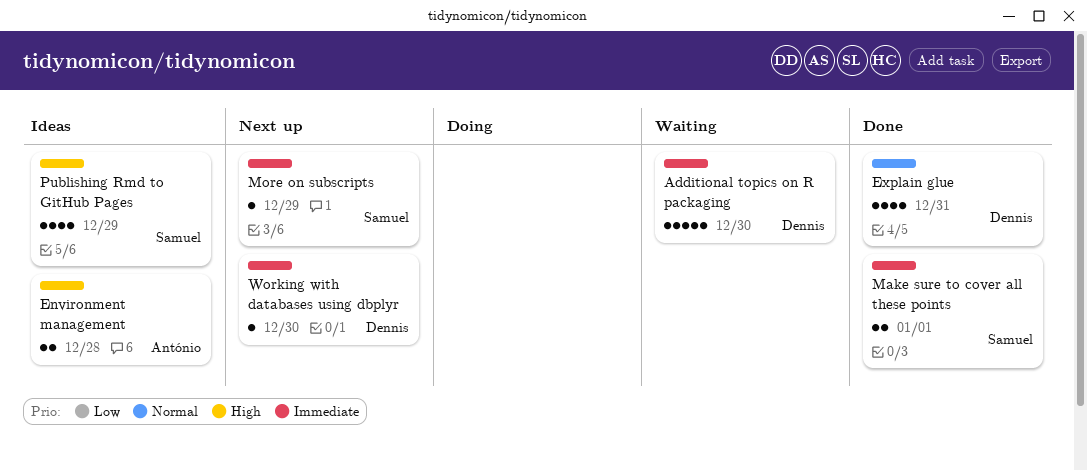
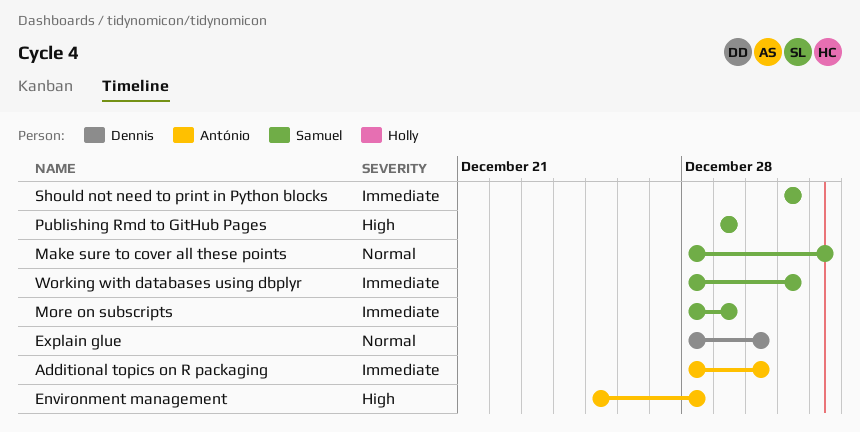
Additional topics on R packaging, owner: Dennis -> António
Explain glue, due: Dec 31 -> Dec 30
Make sure to cover all these points, priority: Immediate -> Normal
Should not need to print in Python blocks: none -> present
Working with databases using dbplyr, owner: Dennis -> Samuel
Working with databases using dbplyr, due: Dec 30 -> Dec 31

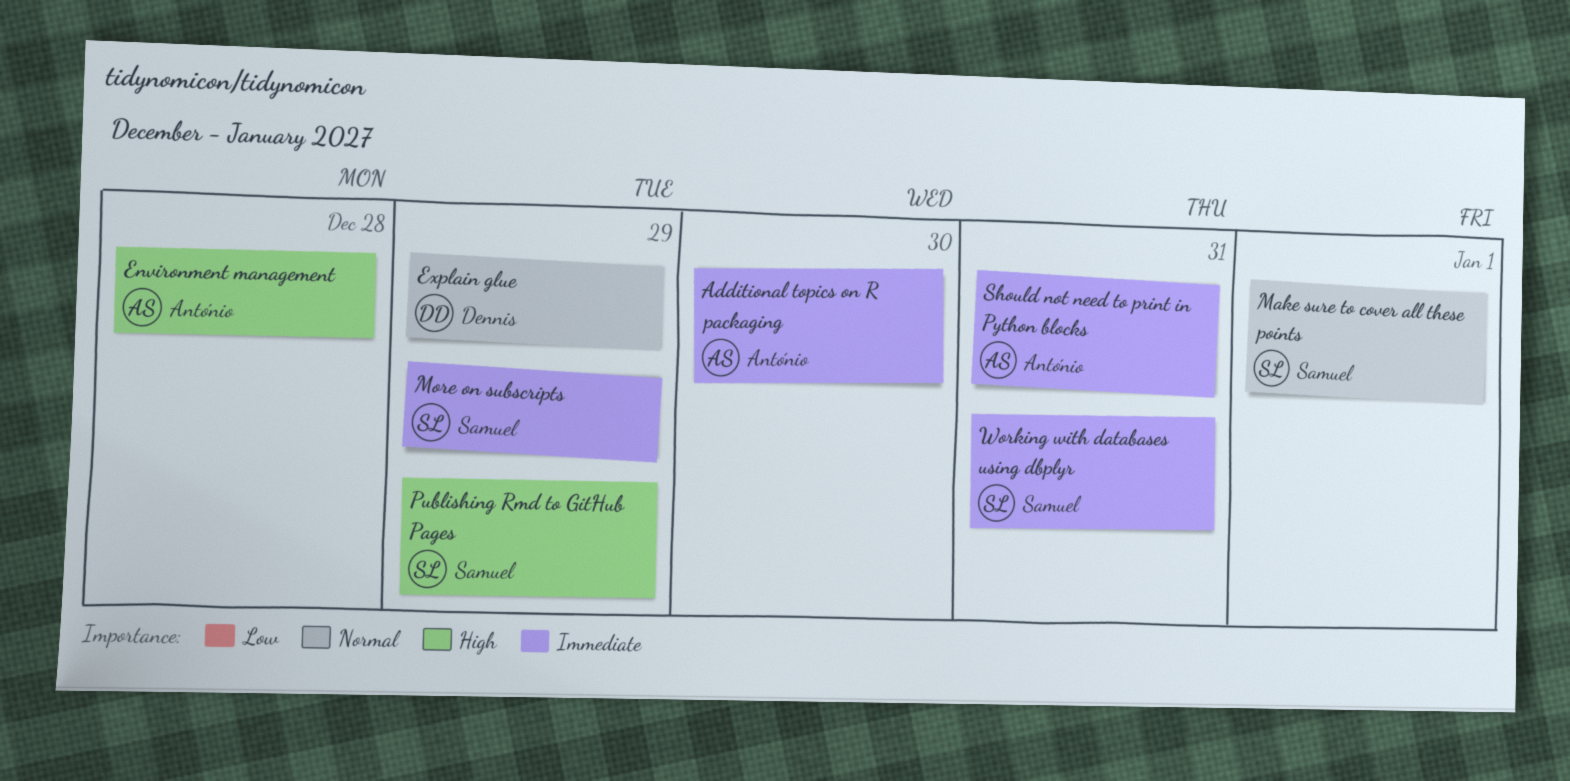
Explain glue, due: Dec 30 -> Dec 29
Should not need to print in Python blocks, owner: Samuel -> António

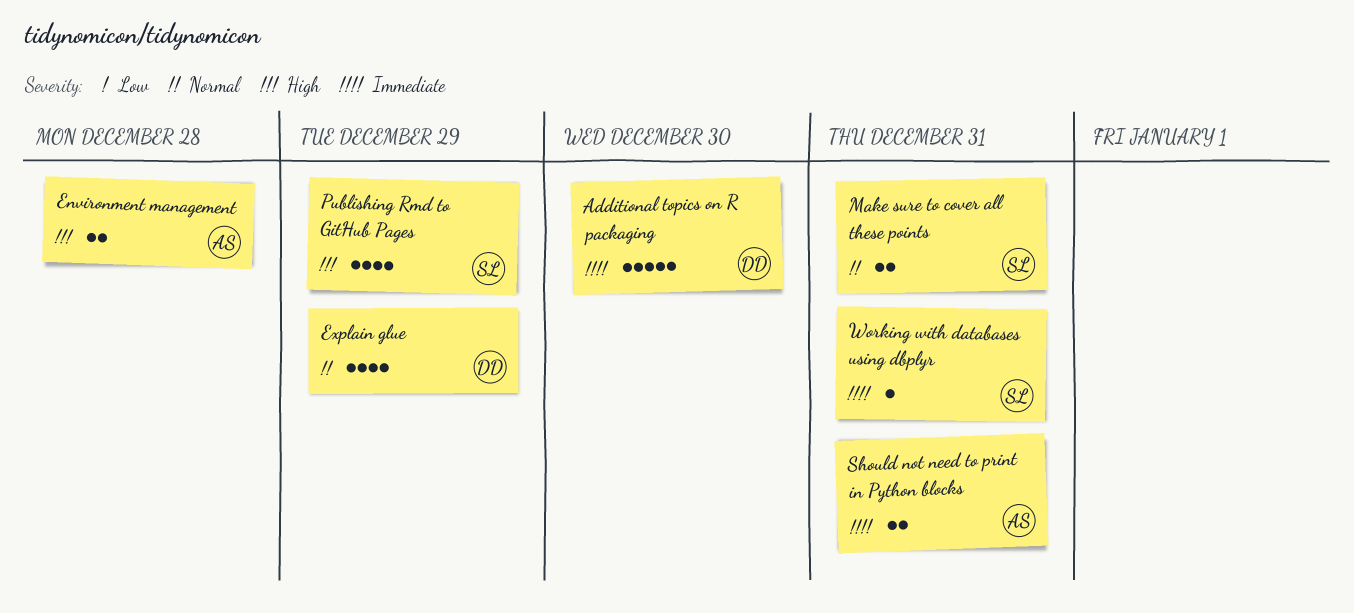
Additional topics on R packaging, owner: António -> Dennis
Make sure to cover all these points, due: Jan 1 -> Dec 31
More on subscripts: present -> none

